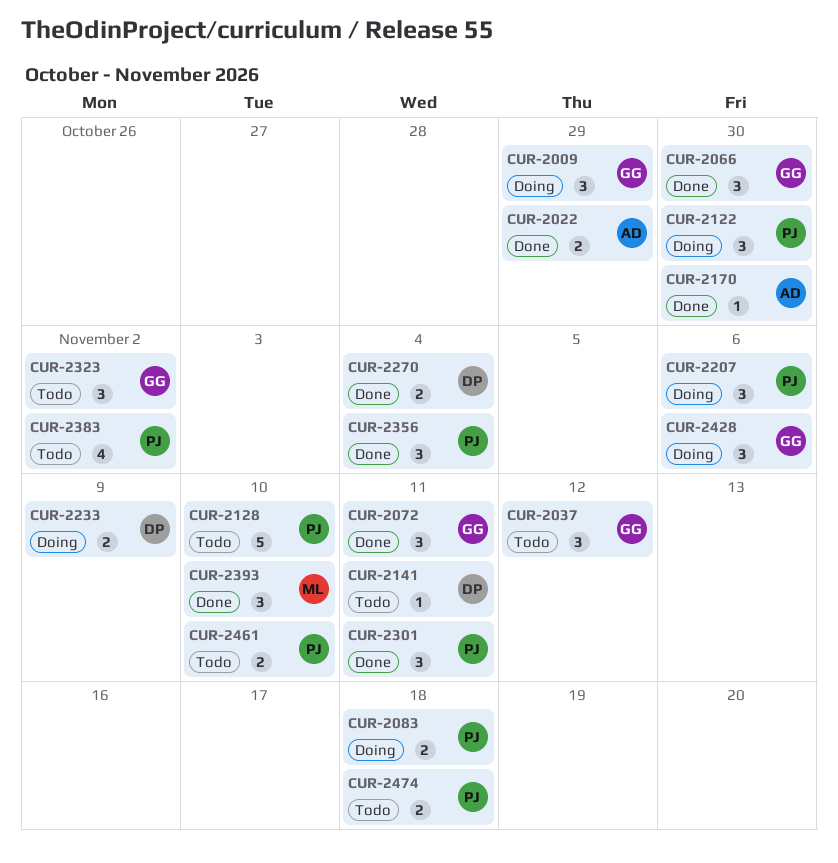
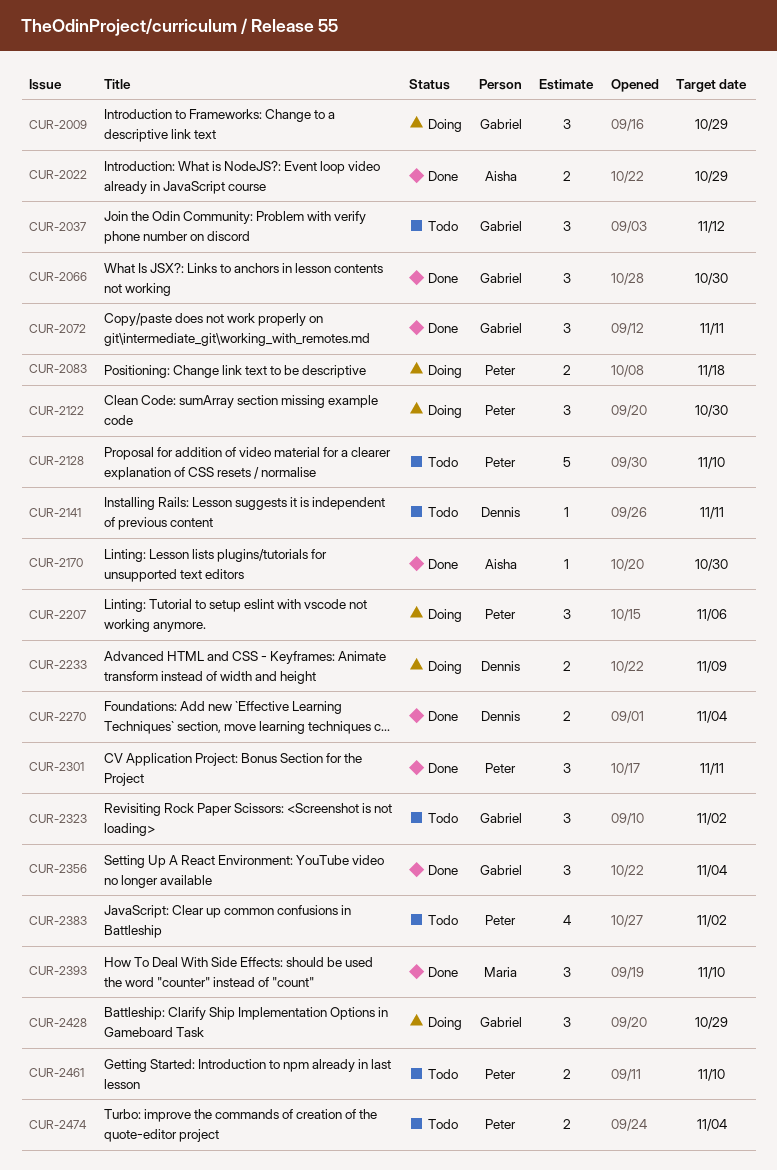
CUR-2356, owner: Peter -> Gabriel
CUR-2428, due: Nov 6 -> Oct 29
CUR-2474, due: Nov 18 -> Nov 4

